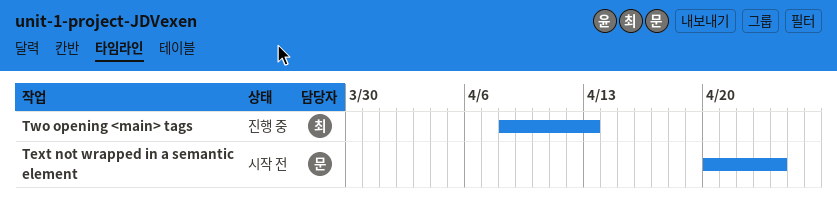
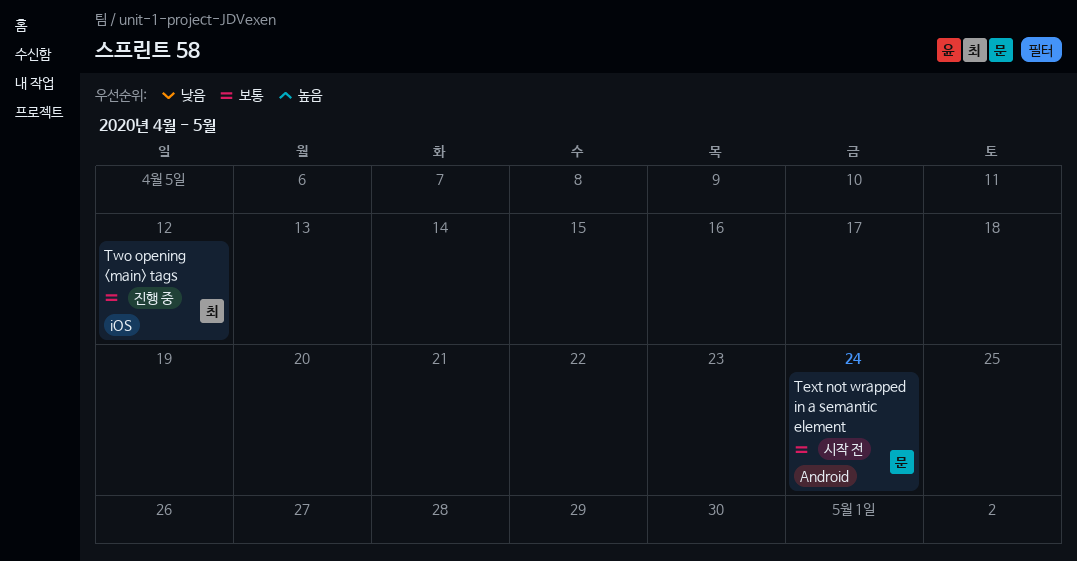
Two opening <main> tags, due: Apr 13 -> Apr 12

